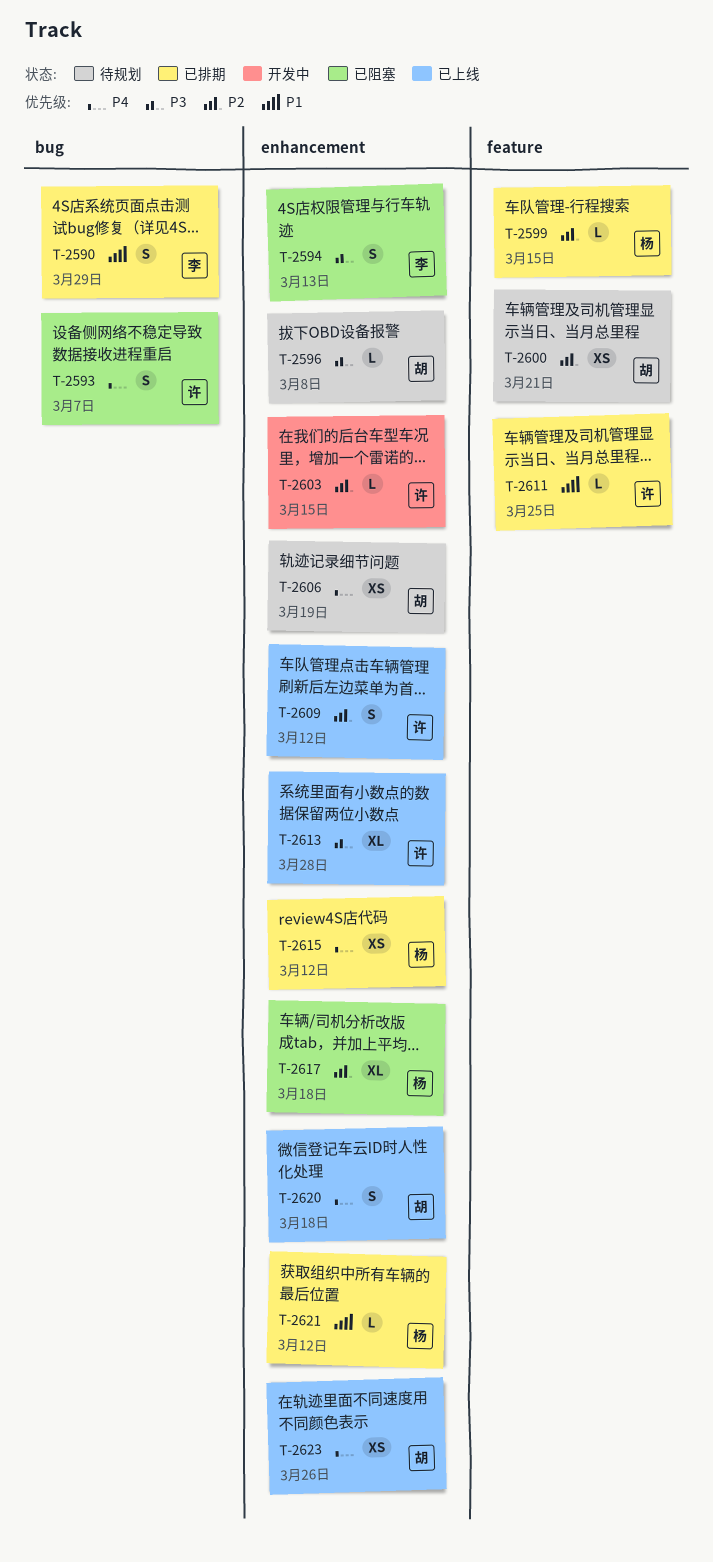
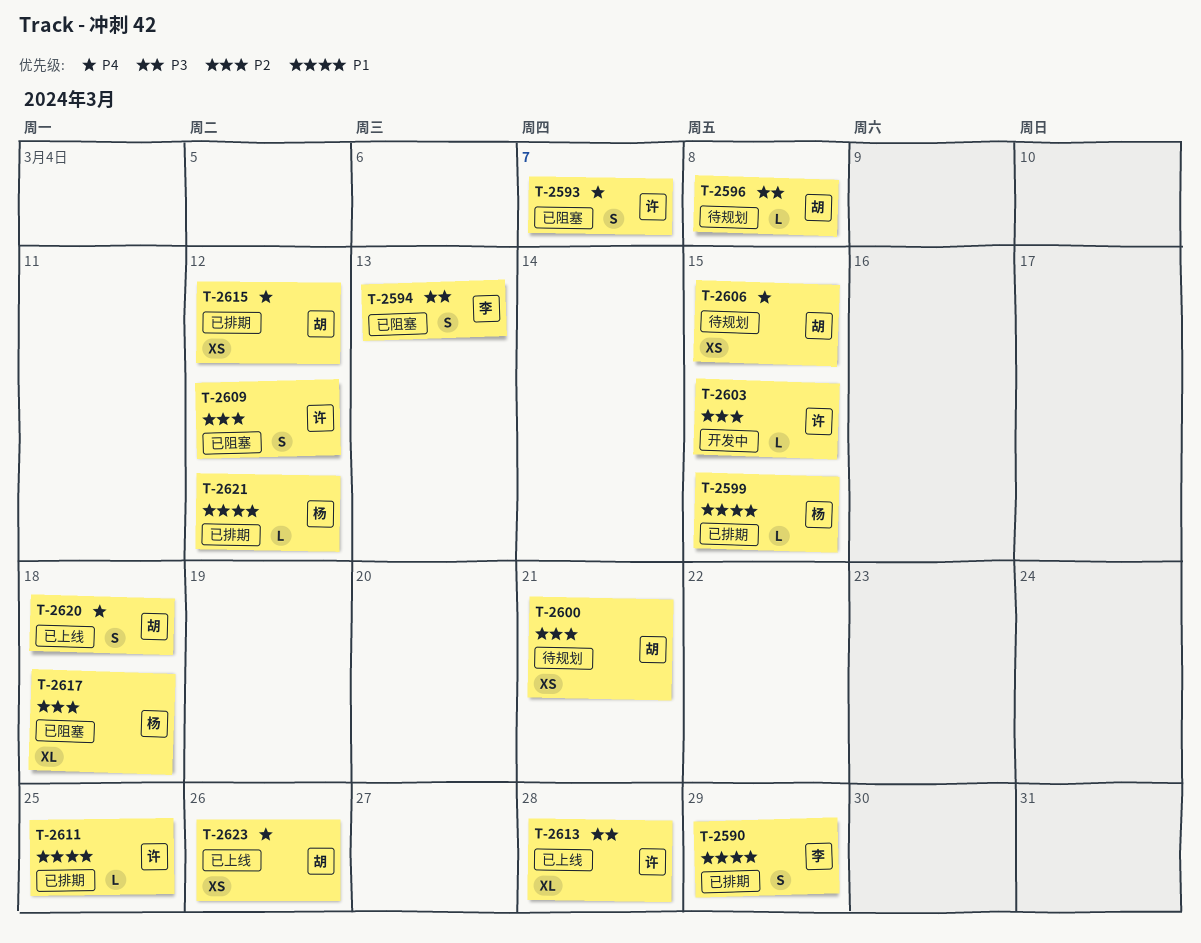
T-2599, priority: P2 -> P1
T-2606, due: Mar 19 -> Mar 15
T-2609, status: 已上线 -> 已阻塞
T-2615, owner: 杨 -> 胡

